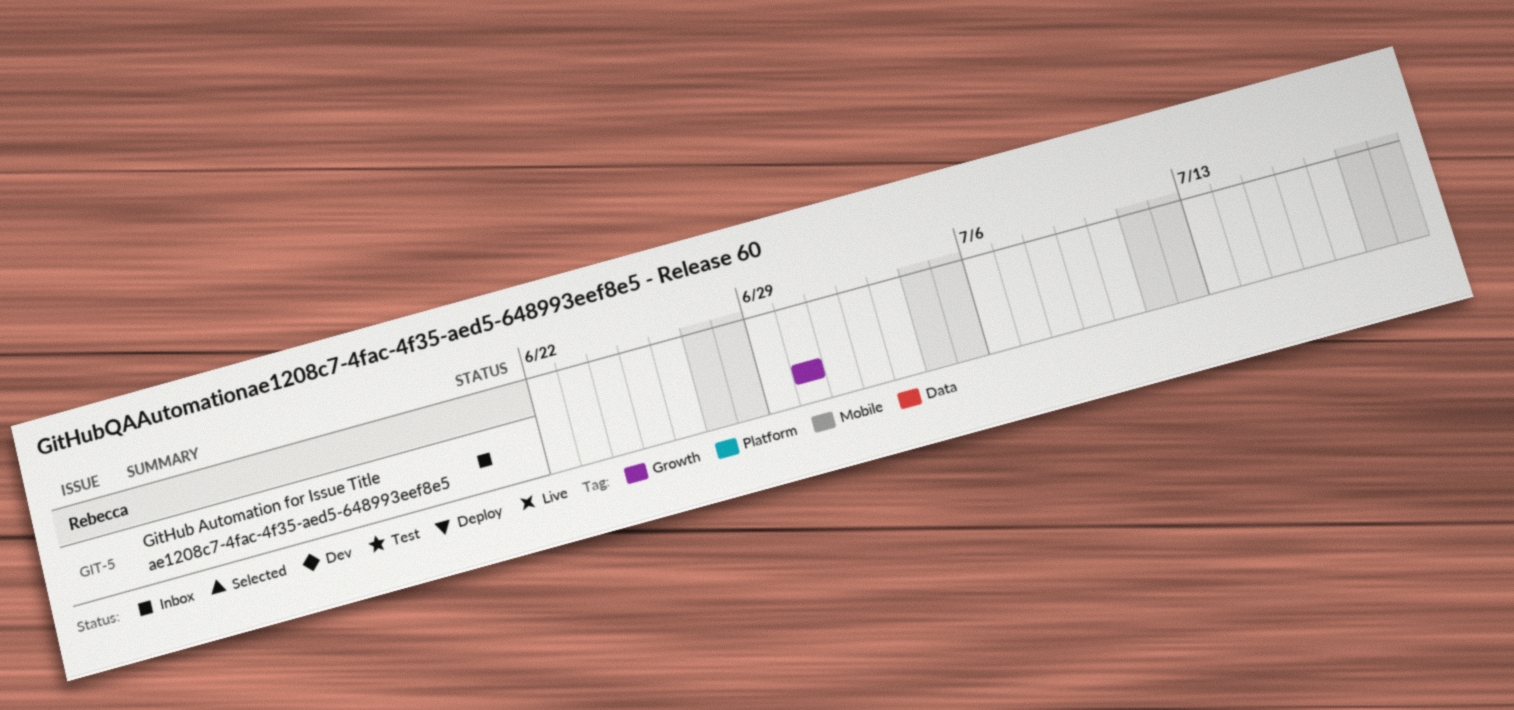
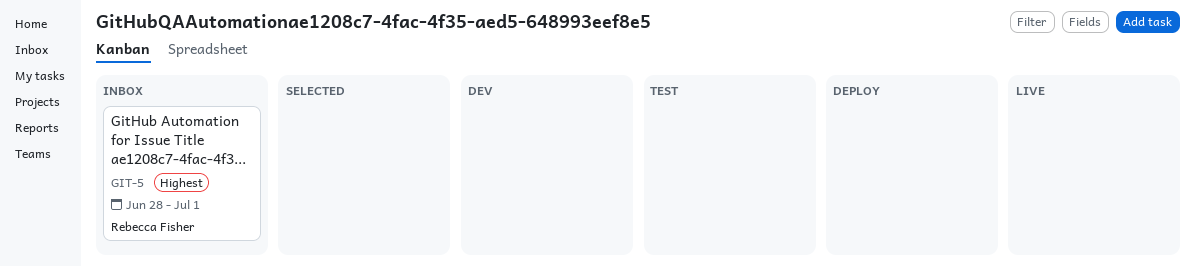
GIT-5, start: Jun 30 -> Jun 28
GIT-5, due: Jun 30 -> Jul 1

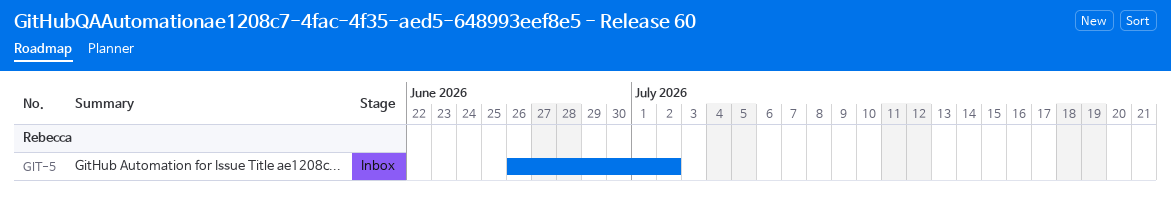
GIT-5, start: Jun 28 -> Jun 26
GIT-5, due: Jul 1 -> Jul 2

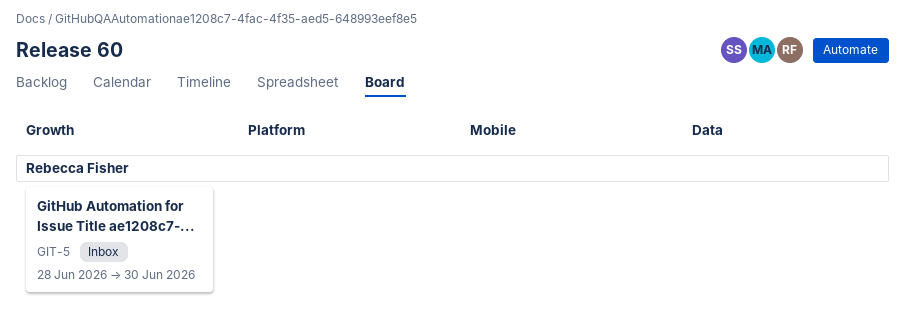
GIT-5, start: Jun 26 -> Jun 28
GIT-5, due: Jul 2 -> Jun 30

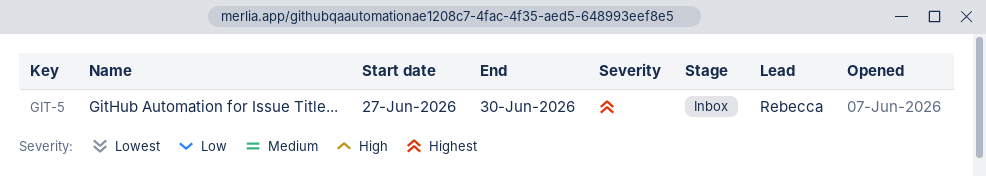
GIT-5, start: Jun 28 -> Jun 27

